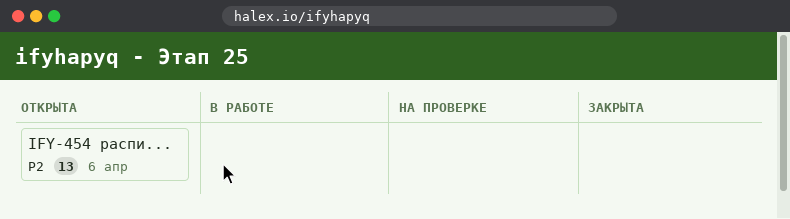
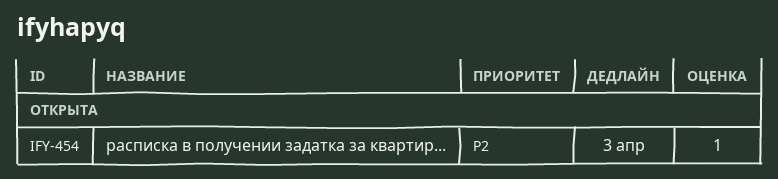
IFY-454, estimate: 13 -> 1
IFY-454, due: Apr 6 -> Apr 3

